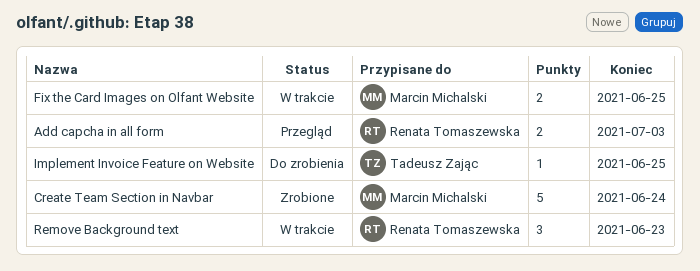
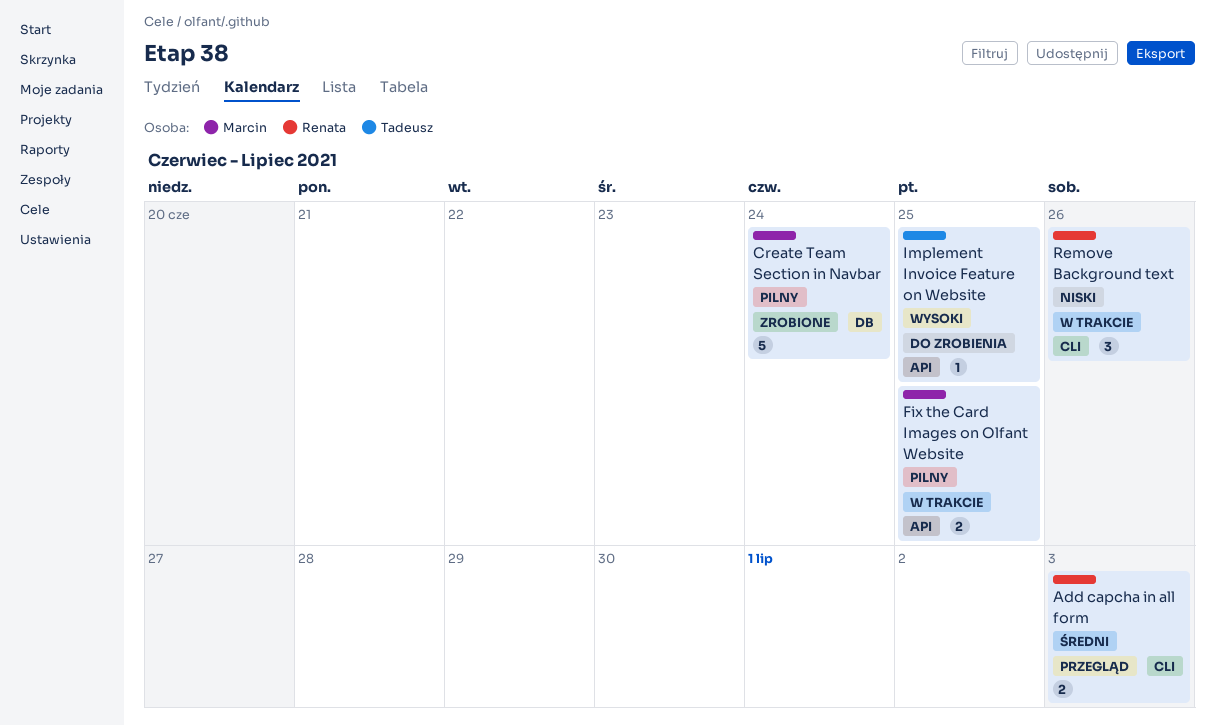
Remove Background text, due: Jun 23 -> Jun 26

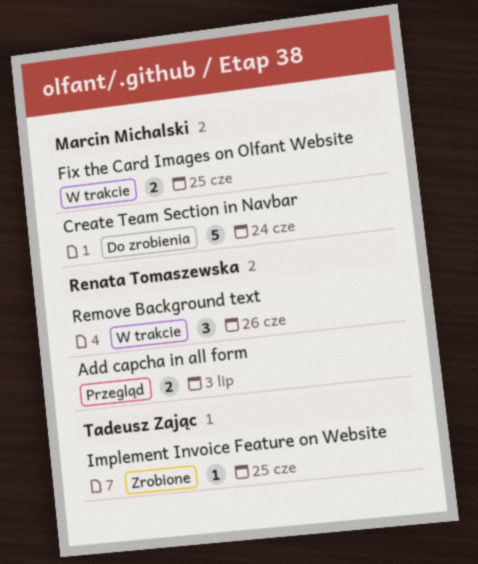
Create Team Section in Navbar, status: Zrobione -> Do zrobienia
Implement Invoice Feature on Website, status: Do zrobienia -> Zrobione

